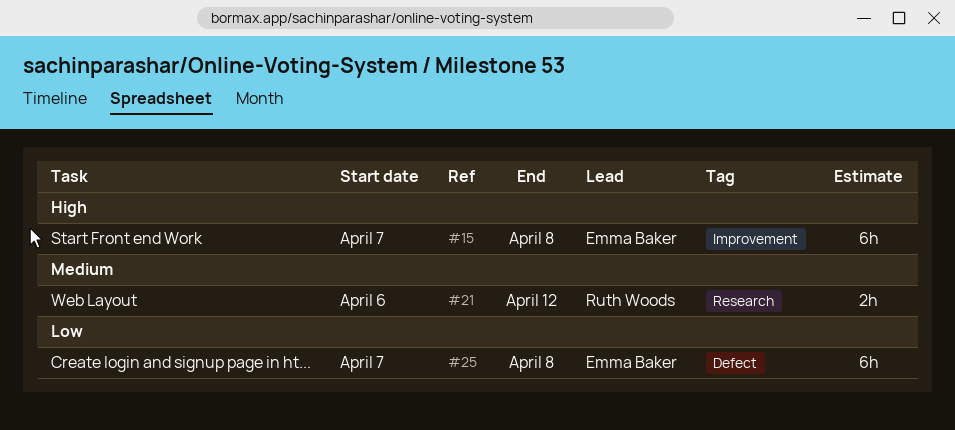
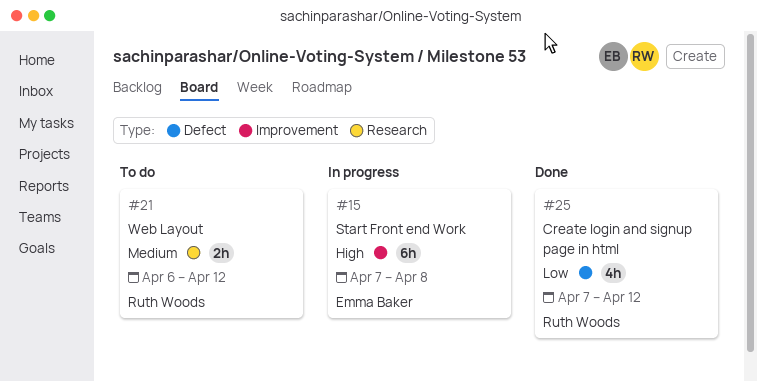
#25, owner: Emma Baker -> Ruth Woods
#25, estimate: 6h -> 4h
#25, due: Apr 8 -> Apr 12

